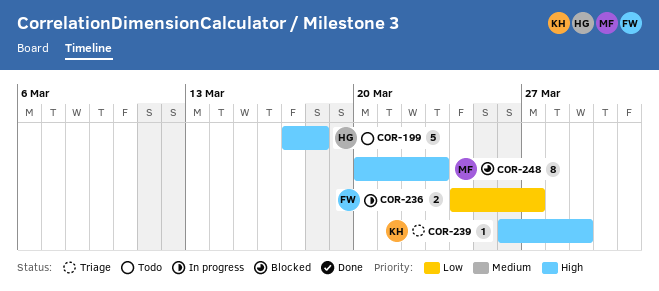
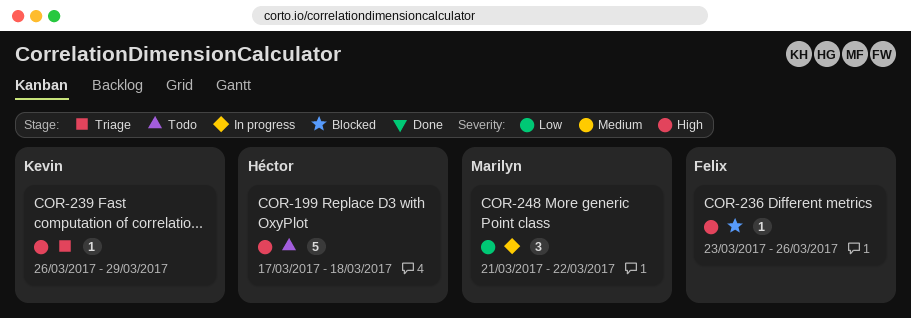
COR-236, status: In progress -> Blocked
COR-236, priority: Low -> High
COR-236, estimate: 2 -> 1
COR-236, start: Mar 24 -> Mar 23
COR-236, due: Mar 27 -> Mar 26
COR-248, status: Blocked -> In progress
COR-248, priority: High -> Low
COR-248, estimate: 8 -> 3
COR-248, start: Mar 20 -> Mar 21
COR-248, due: Mar 23 -> Mar 22

